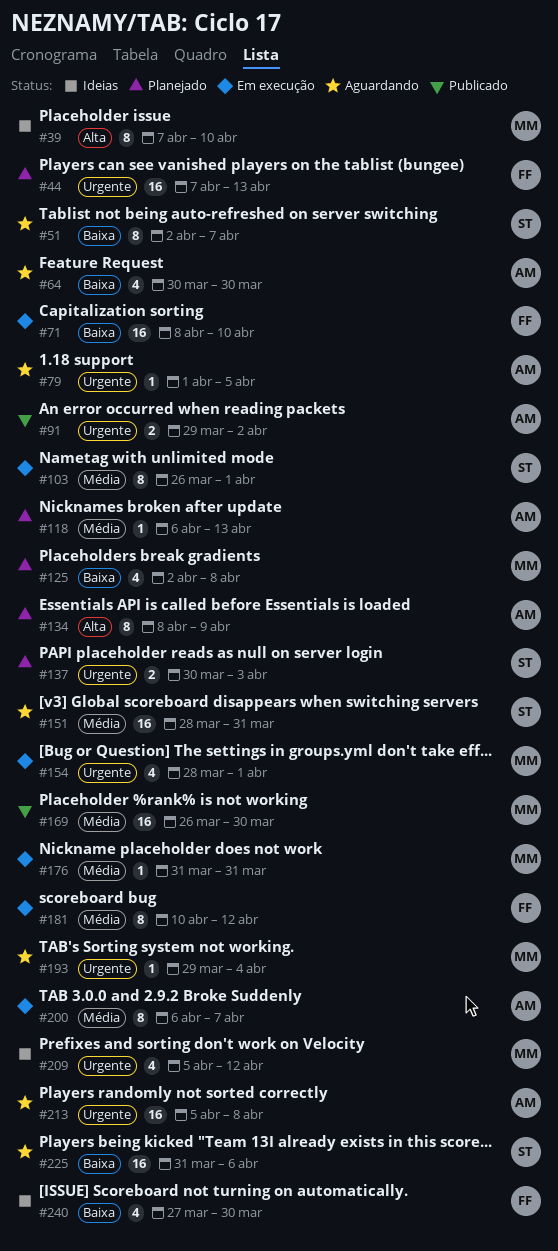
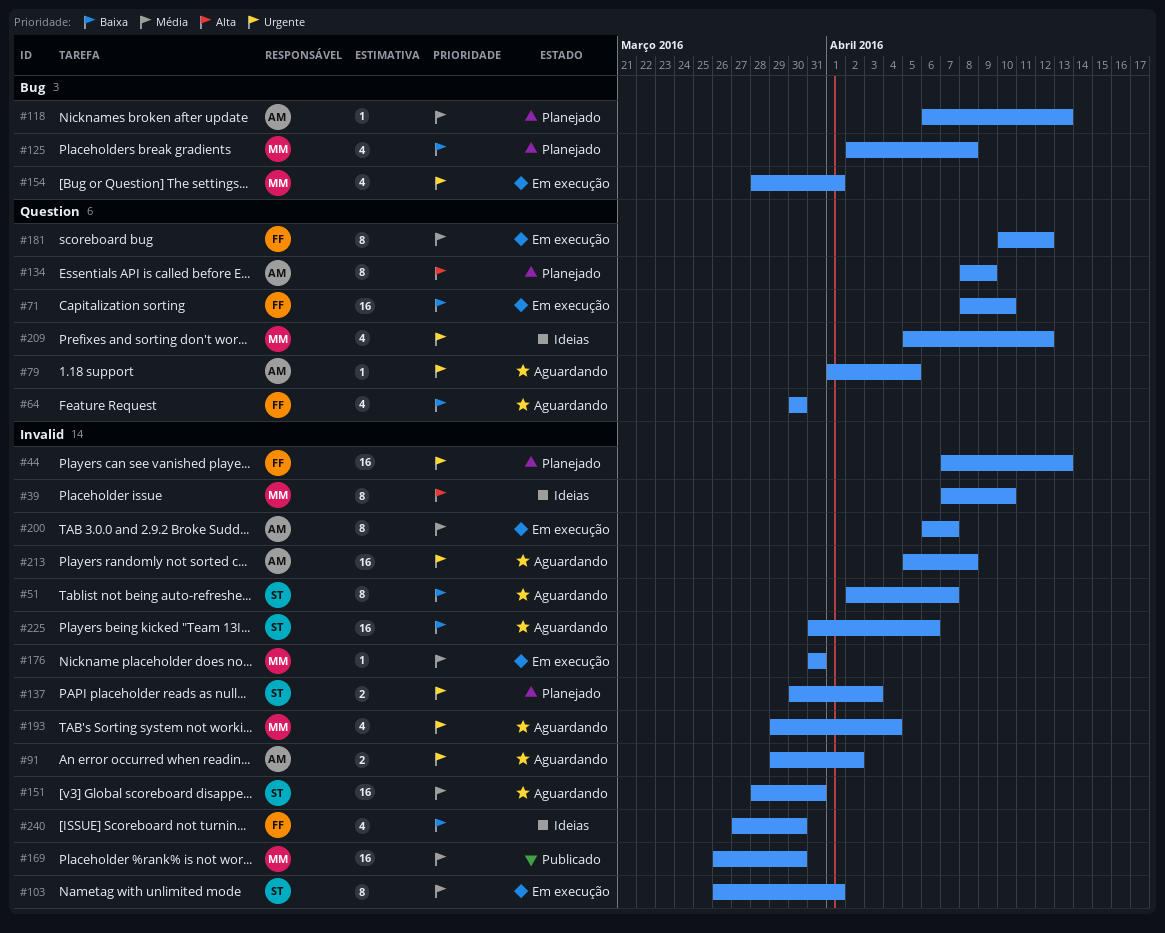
#64, owner: AM -> FF
#91, status: Publicado -> Aguardando
#193, estimate: 1 -> 4

